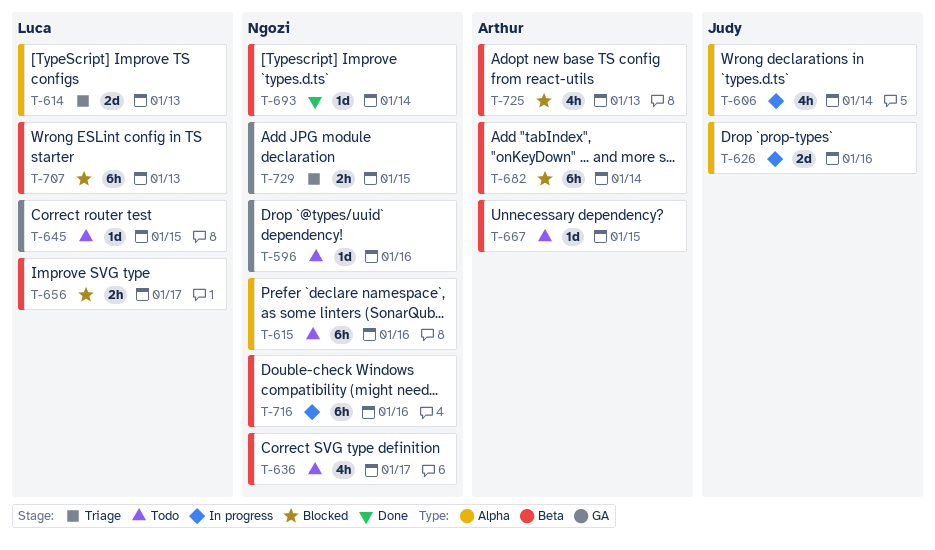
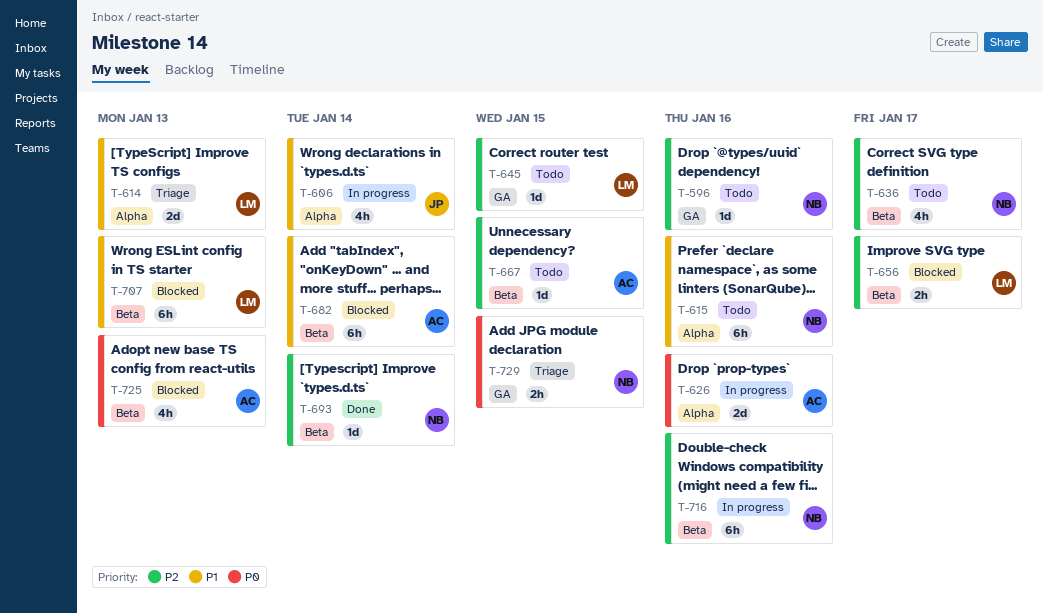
T-626, owner: Judy -> Arthur

